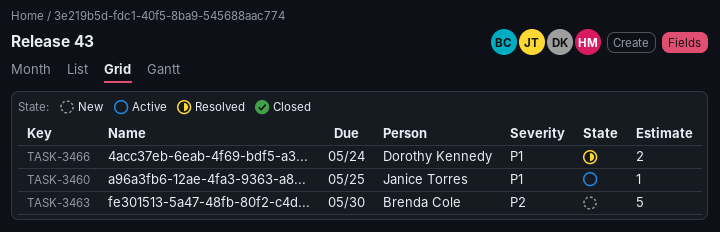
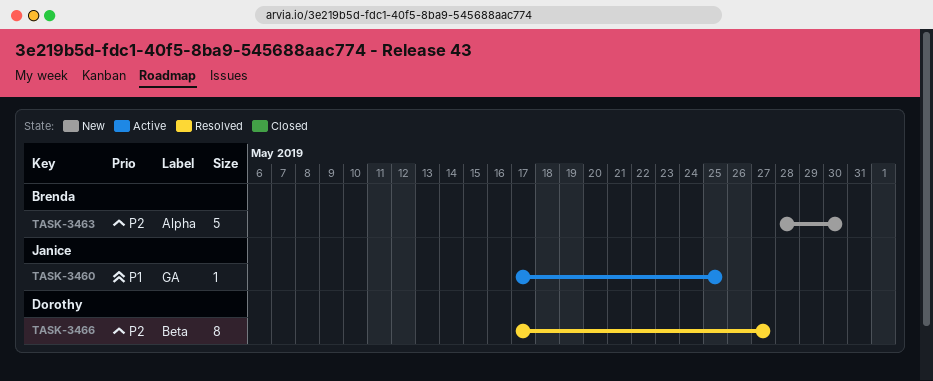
TASK-3466, priority: P1 -> P2
TASK-3466, estimate: 2 -> 8
TASK-3466, due: May 24 -> May 27

